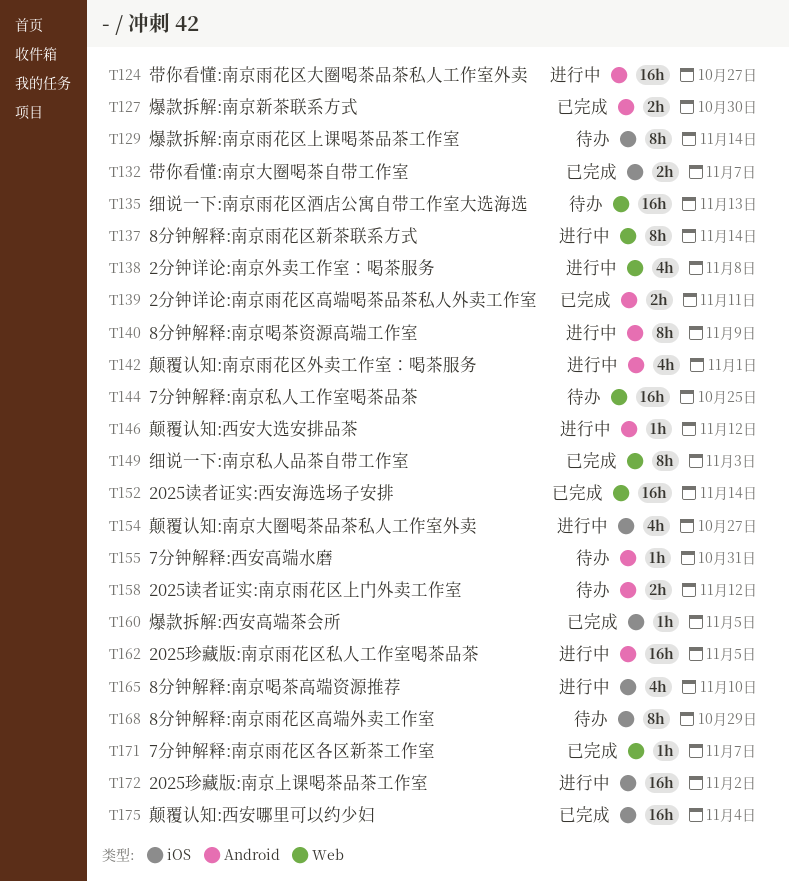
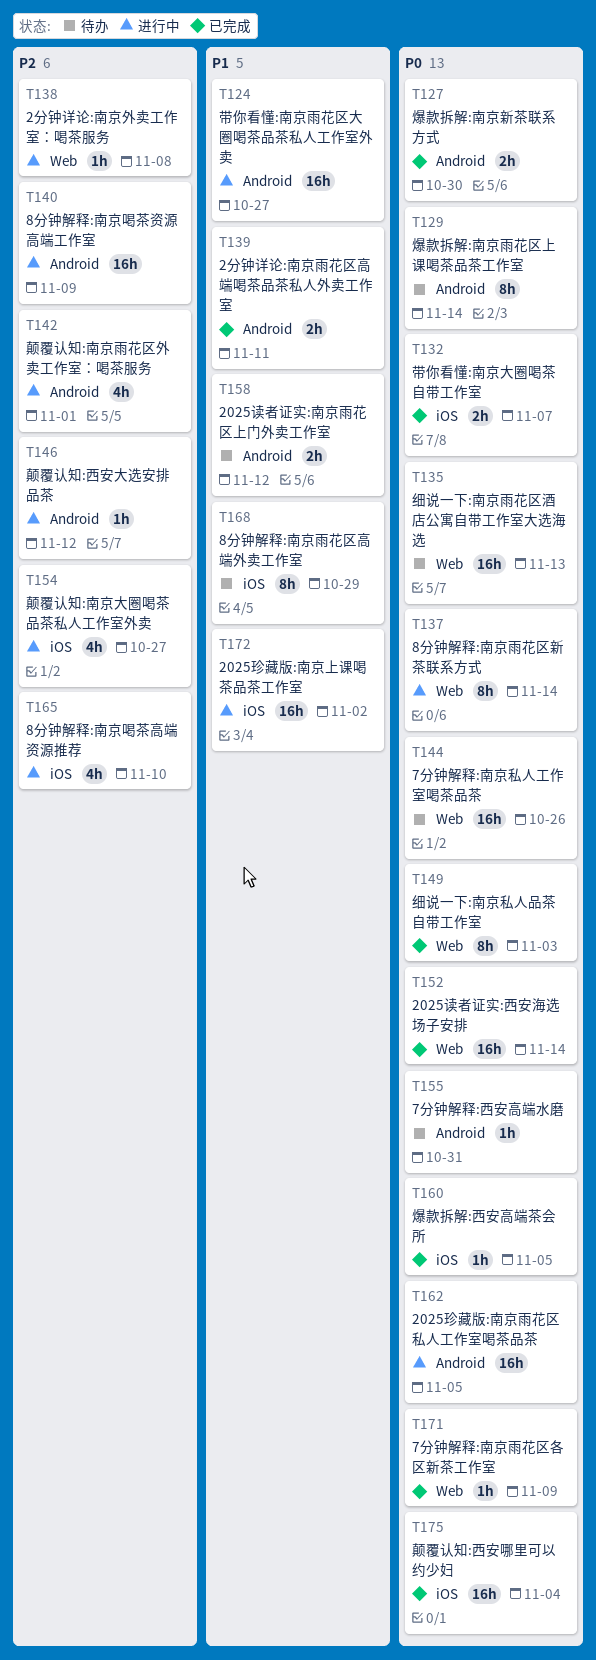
T129, label: iOS -> Android
T138, estimate: 4h -> 1h
T140, estimate: 8h -> 16h
T144, due: Oct 25 -> Oct 26
T171, due: Nov 7 -> Nov 9

